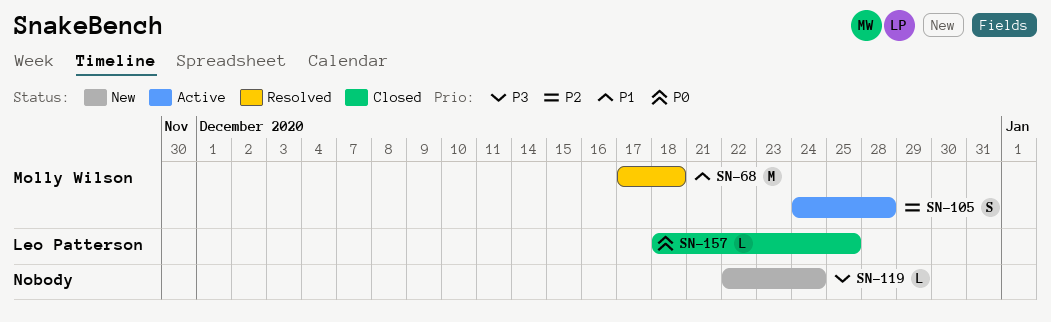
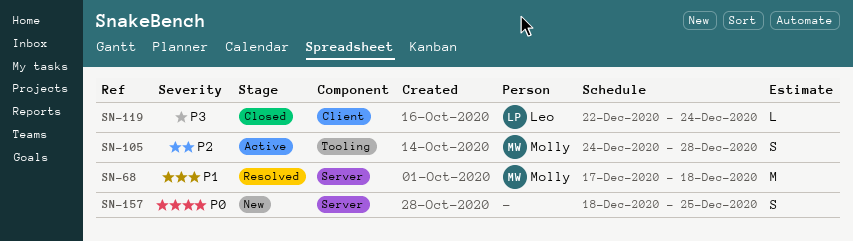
SN-119, status: New -> Closed
SN-119, owner: none -> Leo Patterson
SN-157, status: Closed -> New
SN-157, owner: Leo Patterson -> none
SN-157, estimate: L -> S

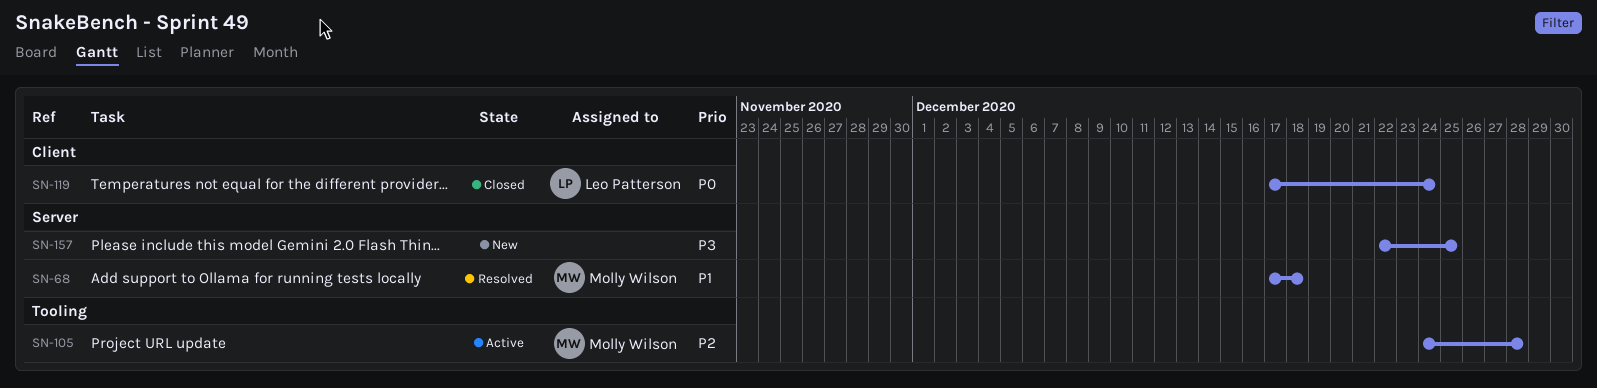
SN-119, priority: P3 -> P0
SN-119, start: Dec 22 -> Dec 17
SN-157, priority: P0 -> P3
SN-157, start: Dec 18 -> Dec 22

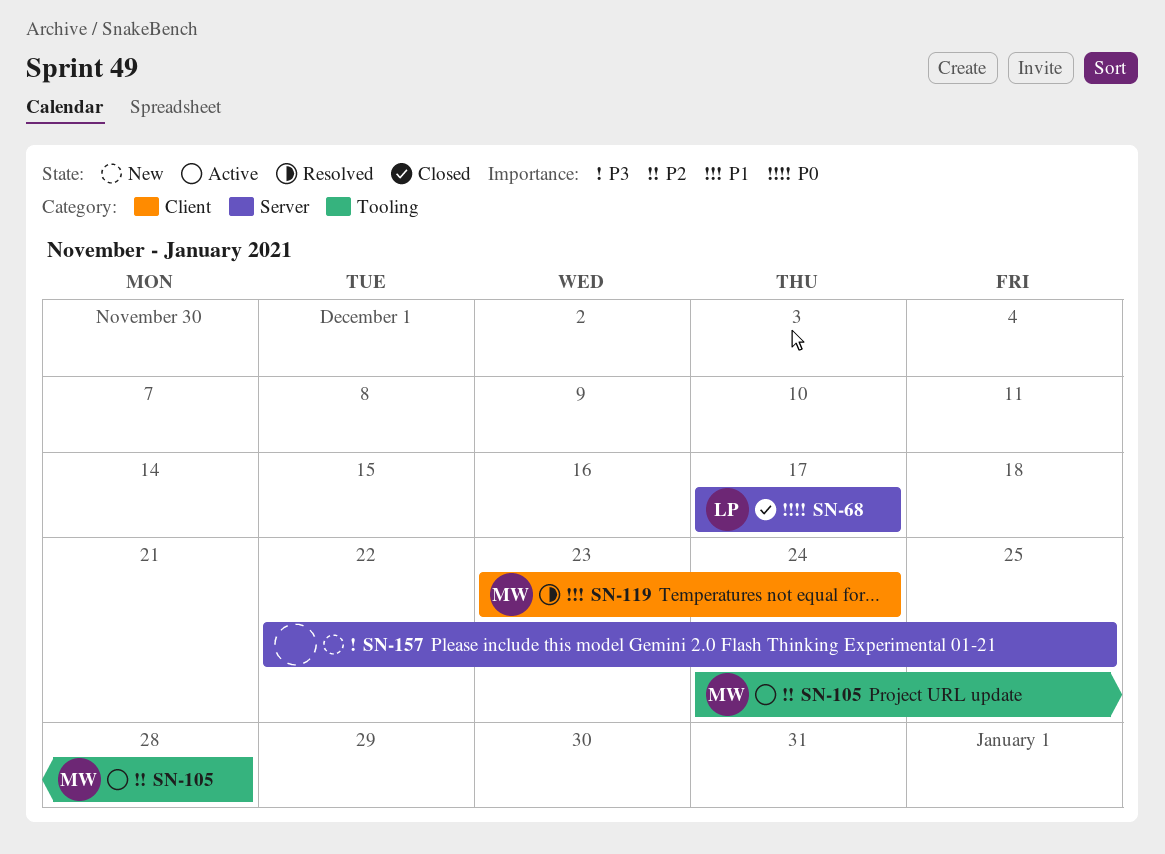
SN-68, status: Resolved -> Closed
SN-68, owner: Molly Wilson -> Leo Patterson
SN-68, priority: P1 -> P0
SN-68, due: Dec 18 -> Dec 17
SN-119, status: Closed -> Resolved
SN-119, owner: Leo Patterson -> Molly Wilson
SN-119, priority: P0 -> P1
SN-119, start: Dec 17 -> Dec 23

